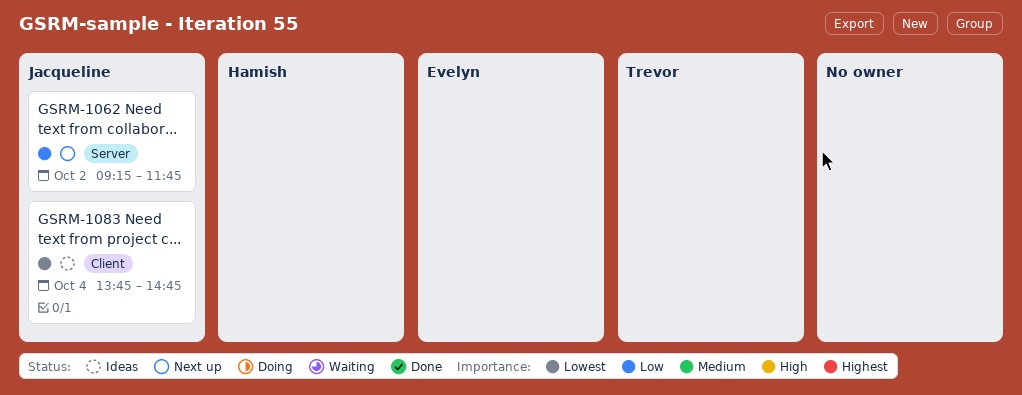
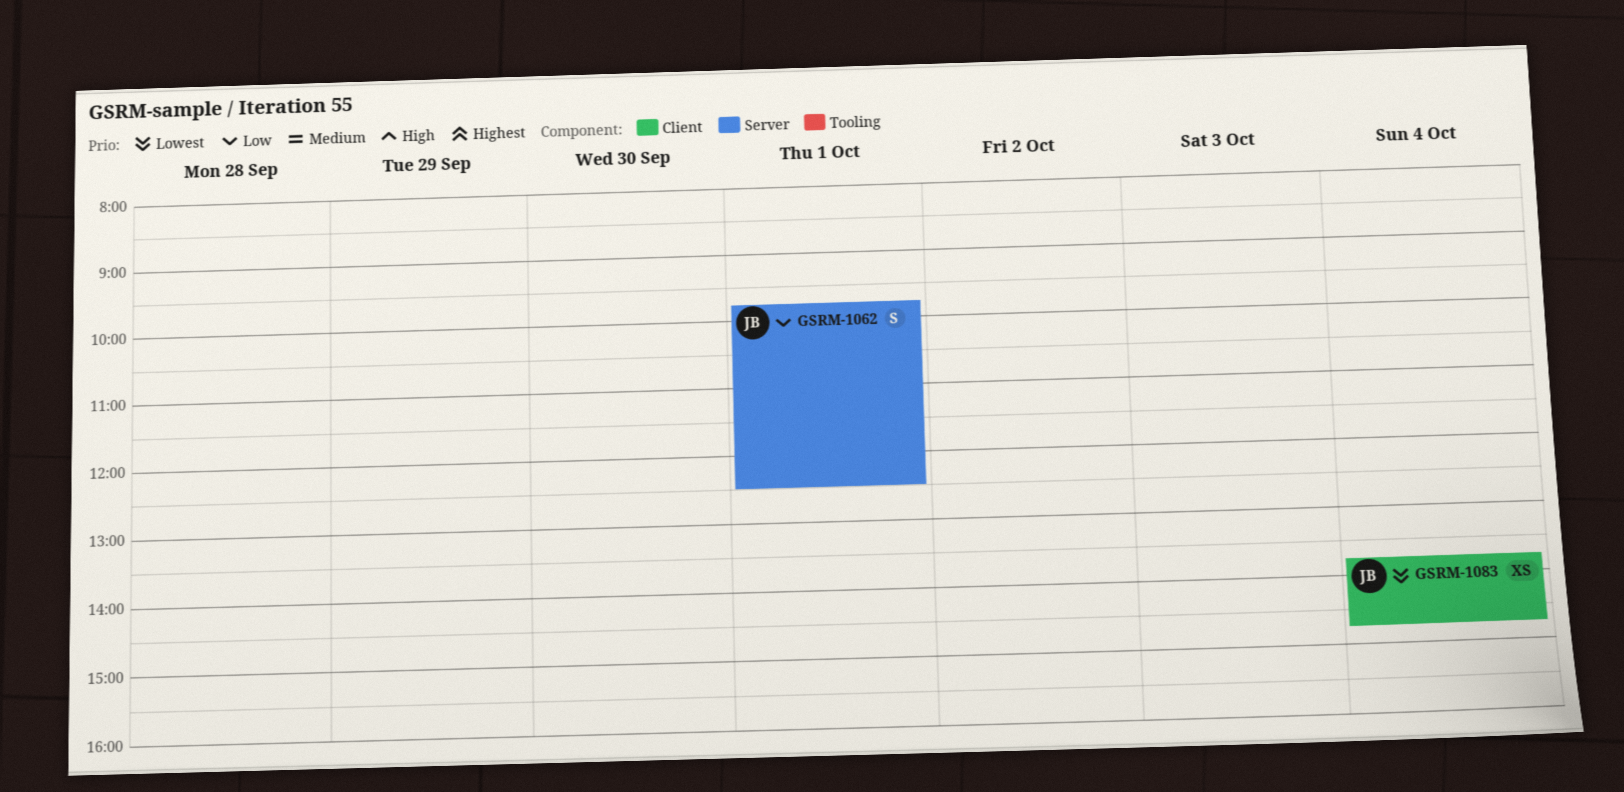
GSRM-1062, day: Oct 2 -> Oct 1
GSRM-1062, begins: 09:15 -> 09:45
GSRM-1062, ends: 11:45 -> 12:30

